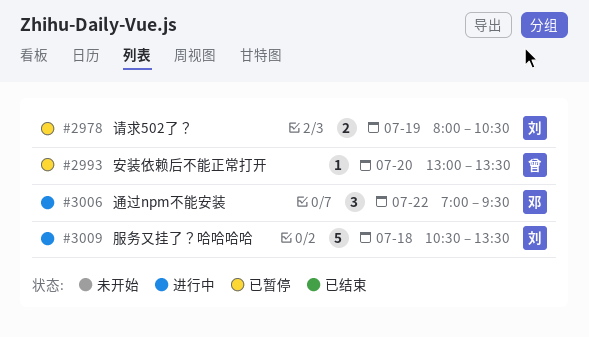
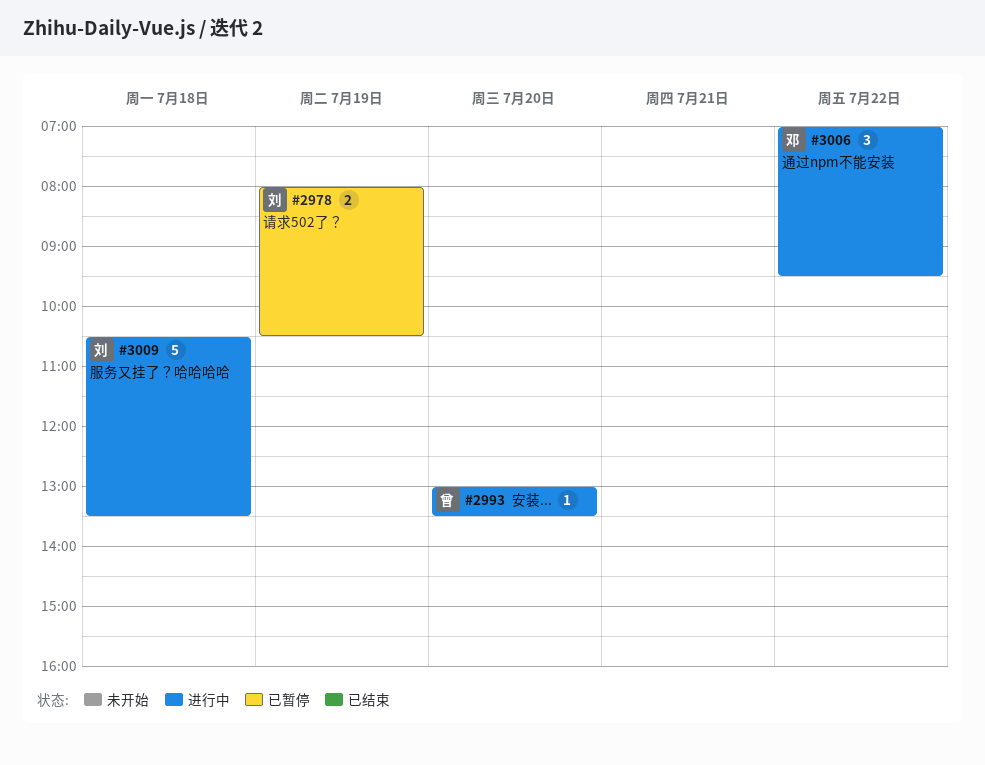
#2993, status: 已暂停 -> 进行中

